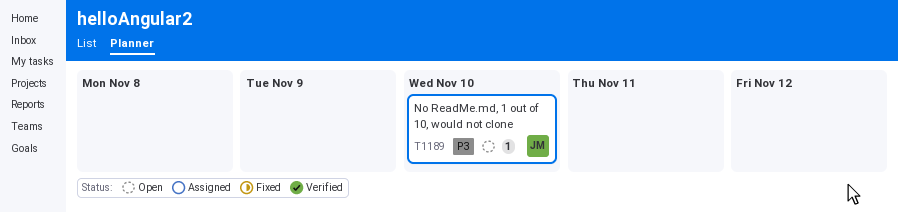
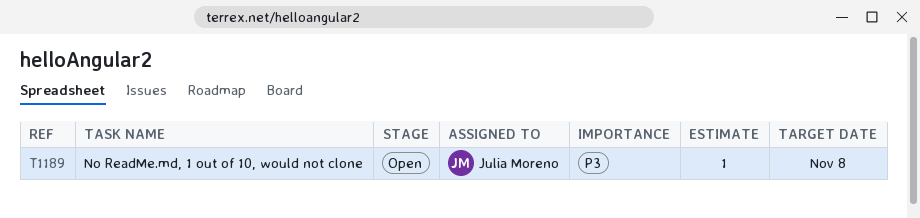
T1189, due: Nov 10 -> Nov 8

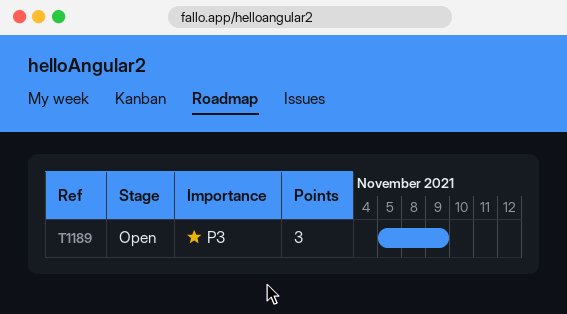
T1189, estimate: 1 -> 3
T1189, due: Nov 8 -> Nov 9

